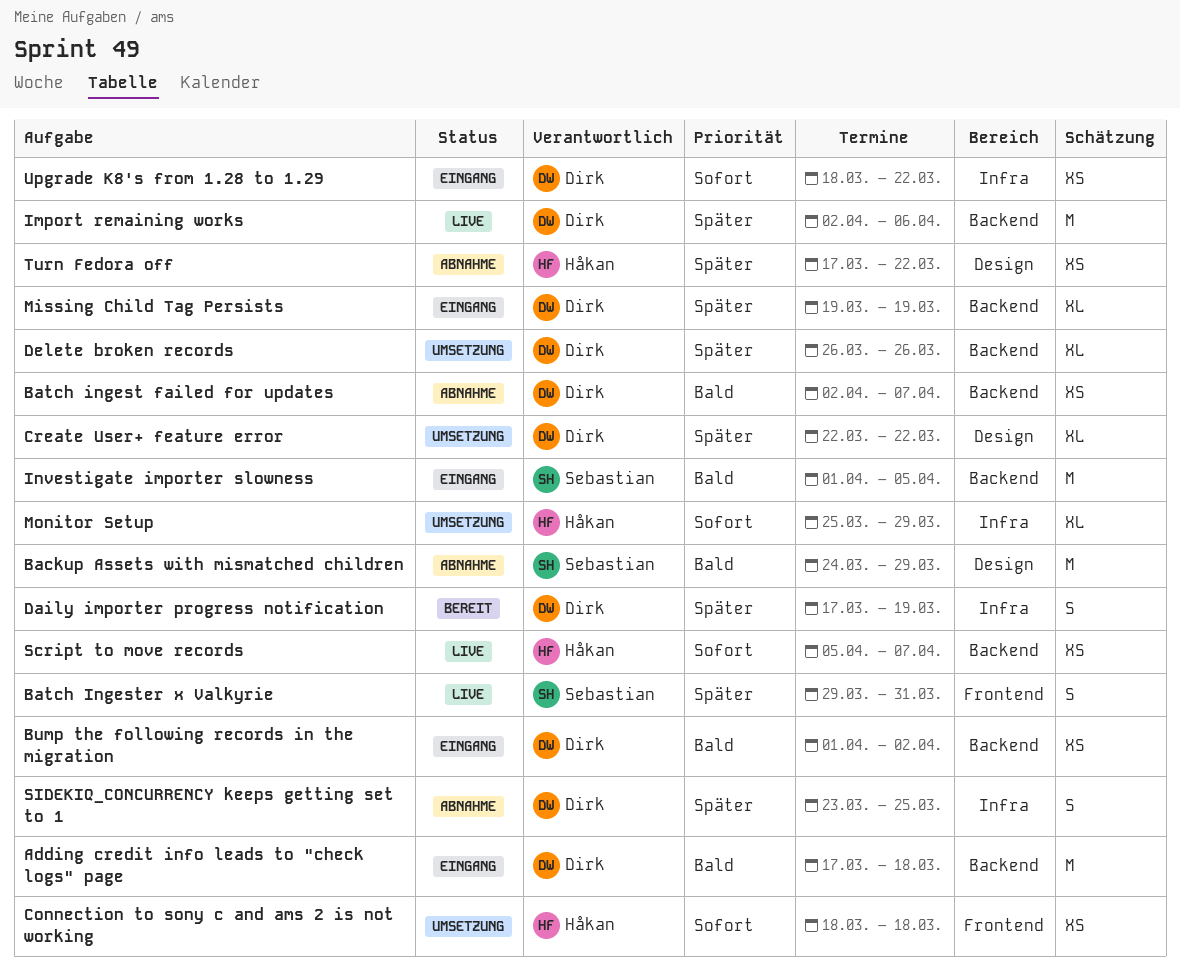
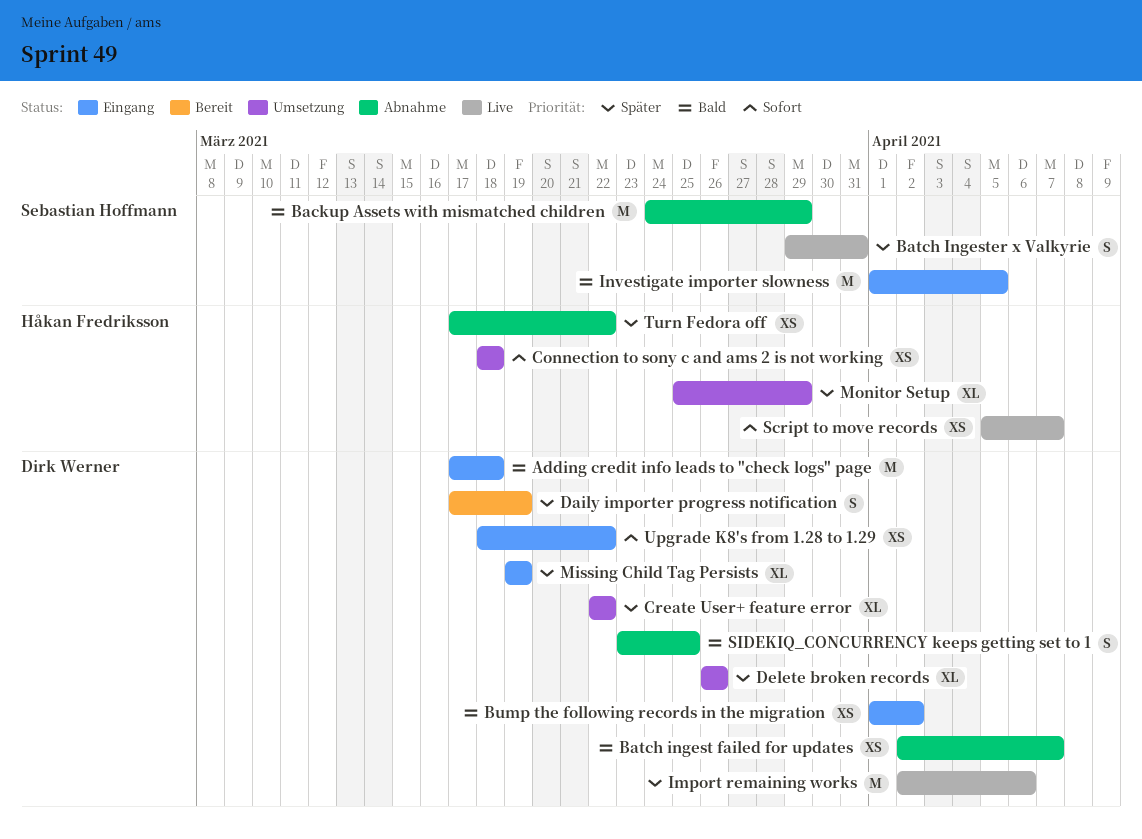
Monitor Setup, priority: Sofort -> Später
SIDEKIQ_CONCURRENCY keeps getting set to 1, priority: Später -> Bald

